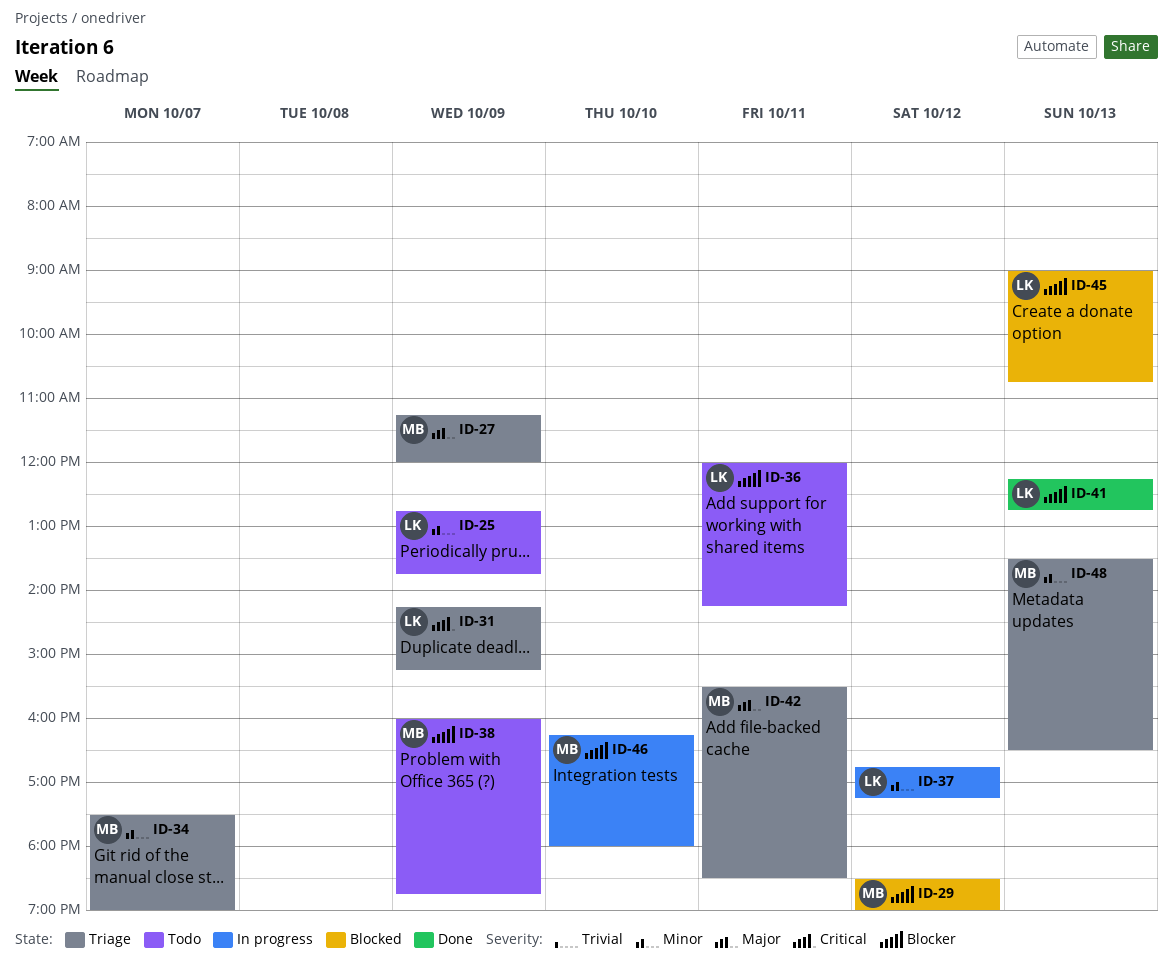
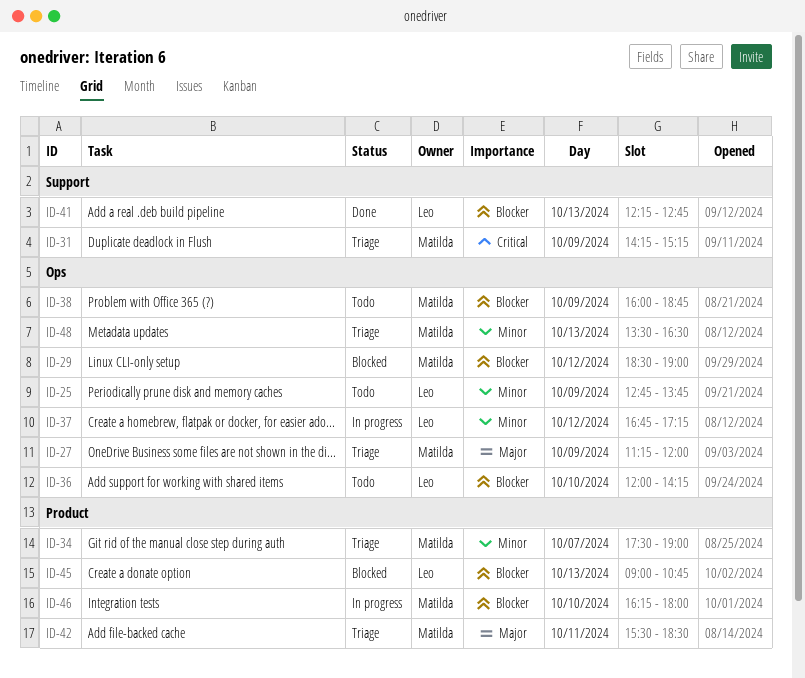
ID-31, owner: Leo -> Matilda
ID-36, day: Oct 11 -> Oct 10

